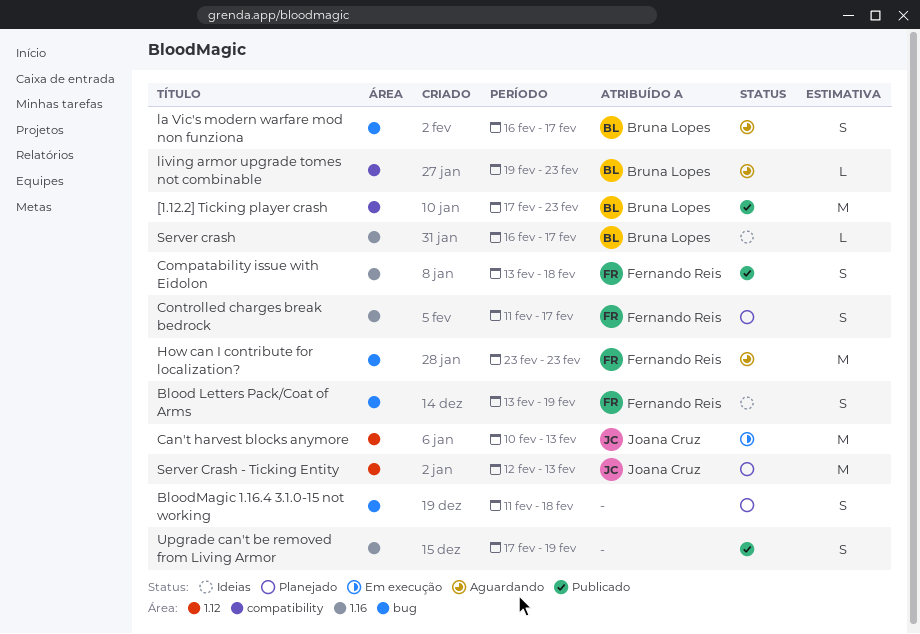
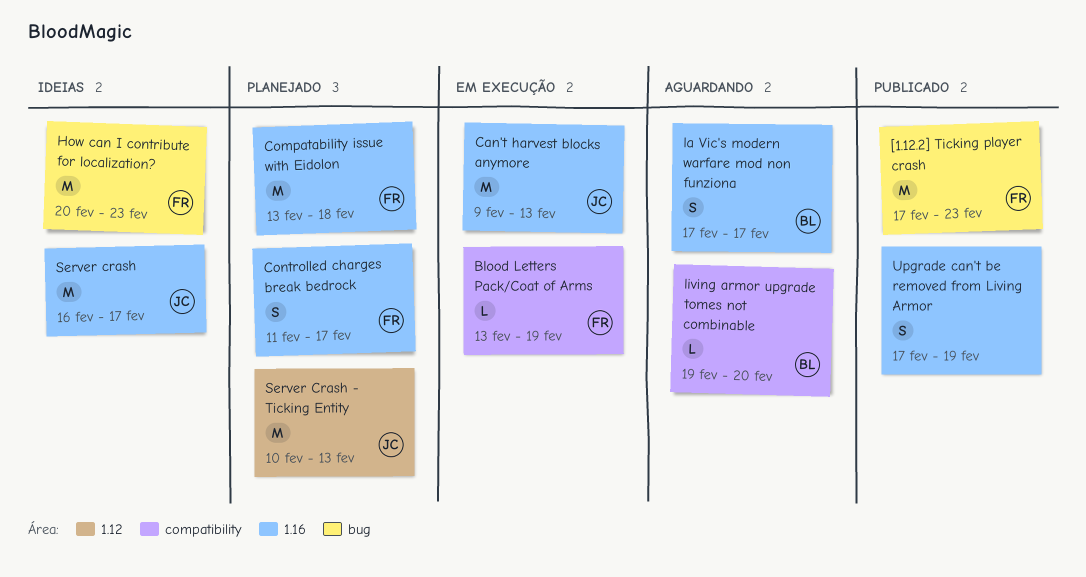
[1.12.2] Ticking player crash, owner: Bruna Lopes -> Fernando Reis
[1.12.2] Ticking player crash, label: compatibility -> bug
Blood Letters Pack/Coat of Arms, status: Ideias -> Em execução
Blood Letters Pack/Coat of Arms, label: bug -> compatibility
Blood Letters Pack/Coat of Arms, estimate: S -> L
BloodMagic 1.16.4 3.1.0-15 not working: present -> none
Can't harvest blocks anymore, label: 1.12 -> 1.16
Can't harvest blocks anymore, start: Feb 10 -> Feb 9
Compatability issue with Eidolon, status: Publicado -> Planejado
Compatability issue with Eidolon, estimate: S -> M
How can I contribute for localization?, status: Aguardando -> Ideias
How can I contribute for localization?, start: Feb 23 -> Feb 20
la Vic's modern warfare mod non funziona, label: bug -> 1.16
la Vic's modern warfare mod non funziona, start: Feb 16 -> Feb 17
living armor upgrade tomes not combinable, due: Feb 23 -> Feb 20
Server crash, owner: Bruna Lopes -> Joana Cruz
Server crash, estimate: L -> M
Server Crash - Ticking Entity, start: Feb 12 -> Feb 10

